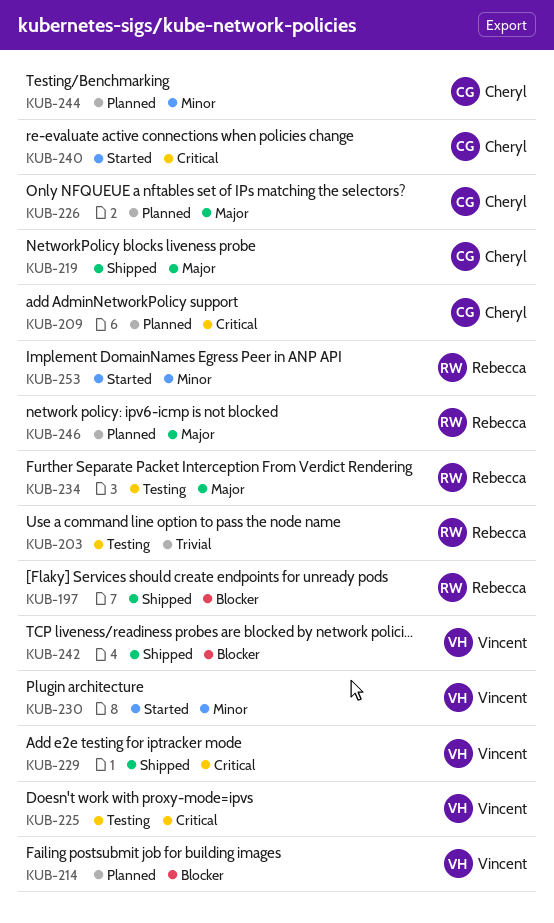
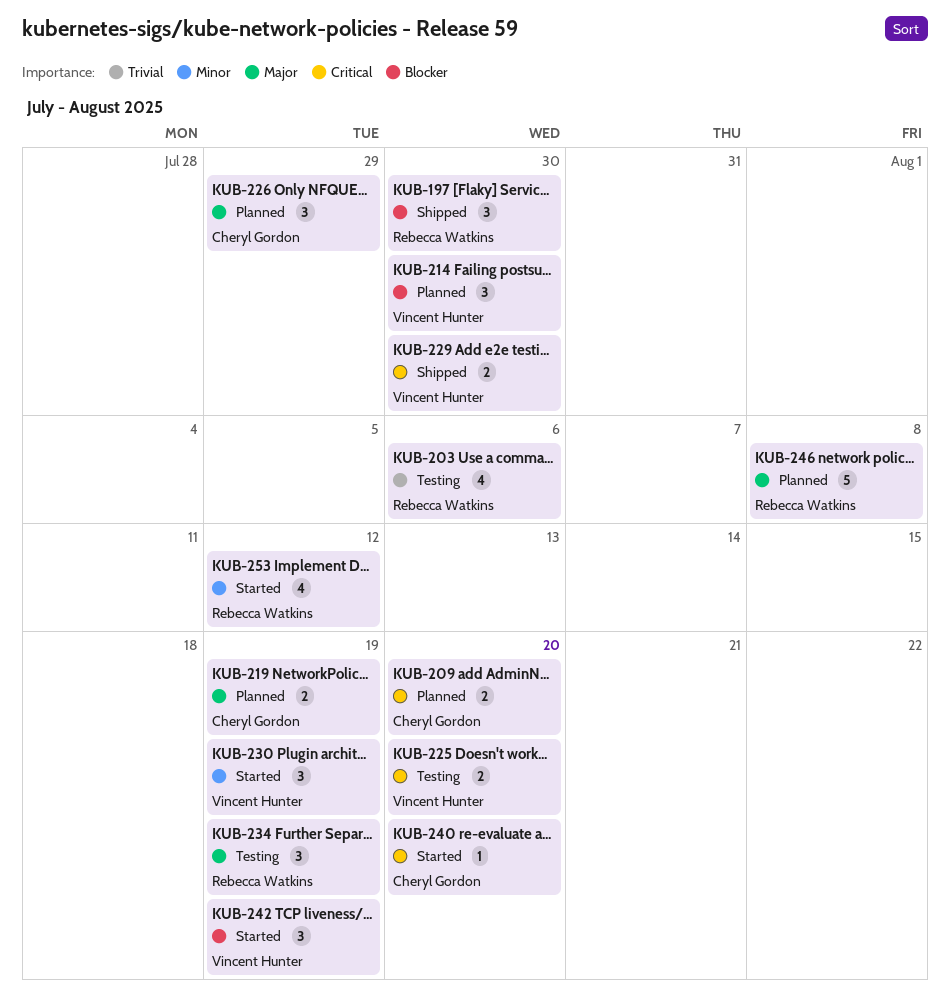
KUB-219, status: Shipped -> Planned
KUB-242, status: Shipped -> Started
KUB-244: present -> none

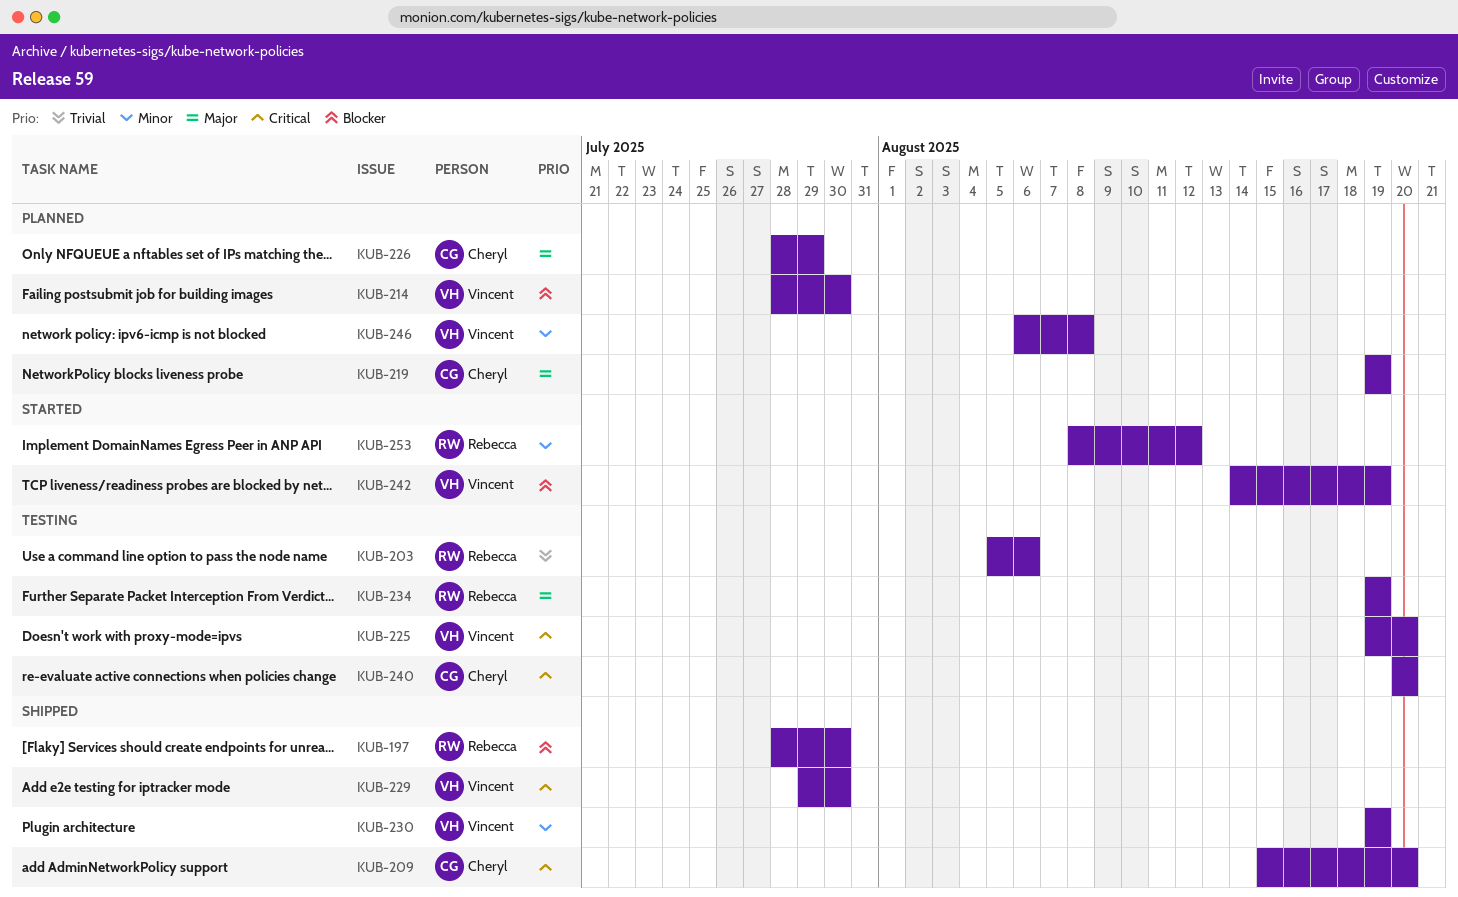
KUB-209, status: Planned -> Shipped
KUB-230, status: Started -> Shipped
KUB-240, status: Started -> Testing
KUB-246, owner: Rebecca Watkins -> Vincent Hunter
KUB-246, priority: Major -> Minor

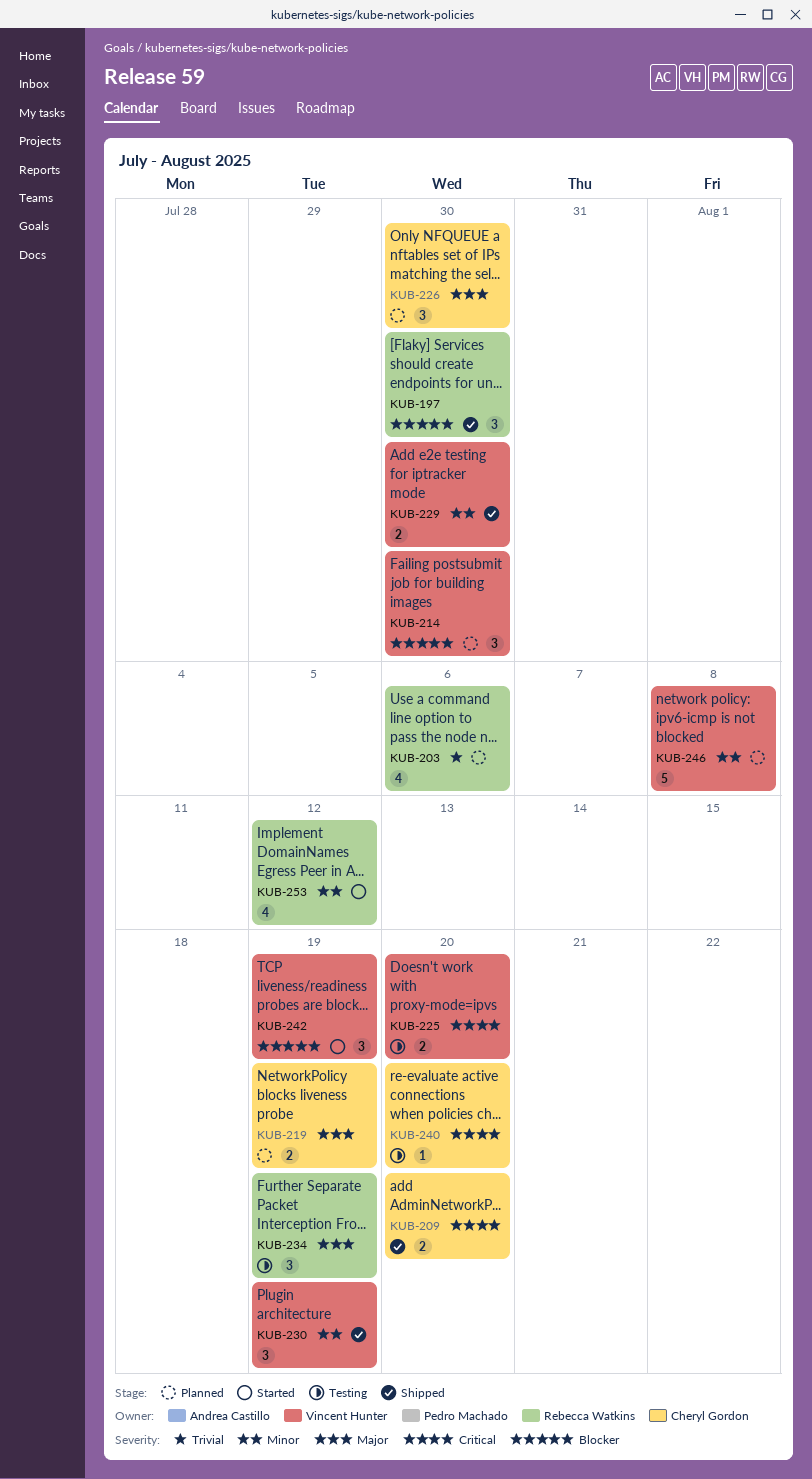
KUB-203, status: Testing -> Planned
KUB-226, due: Jul 29 -> Jul 30
KUB-229, priority: Critical -> Minor

